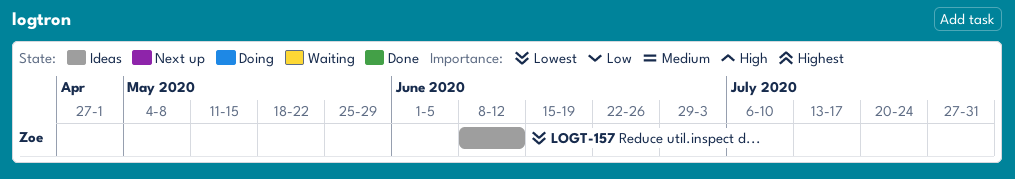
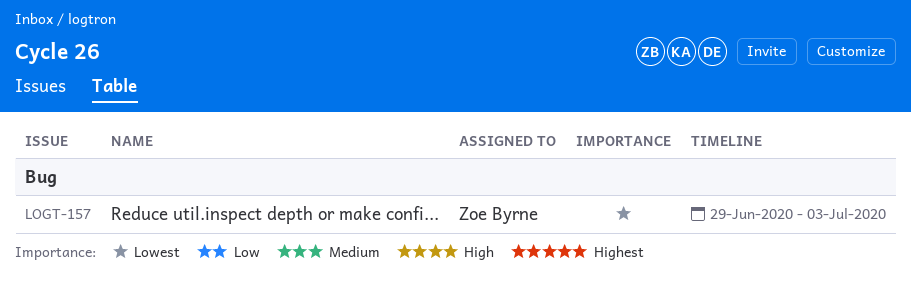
LOGT-157, start: Jun 8 -> Jun 29
LOGT-157, due: Jun 12 -> Jul 3

